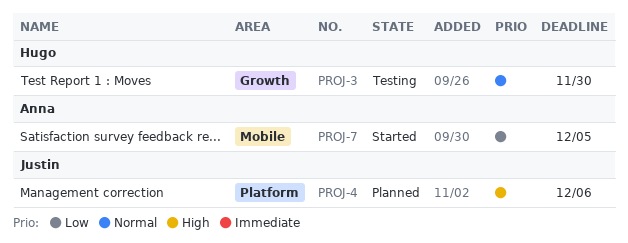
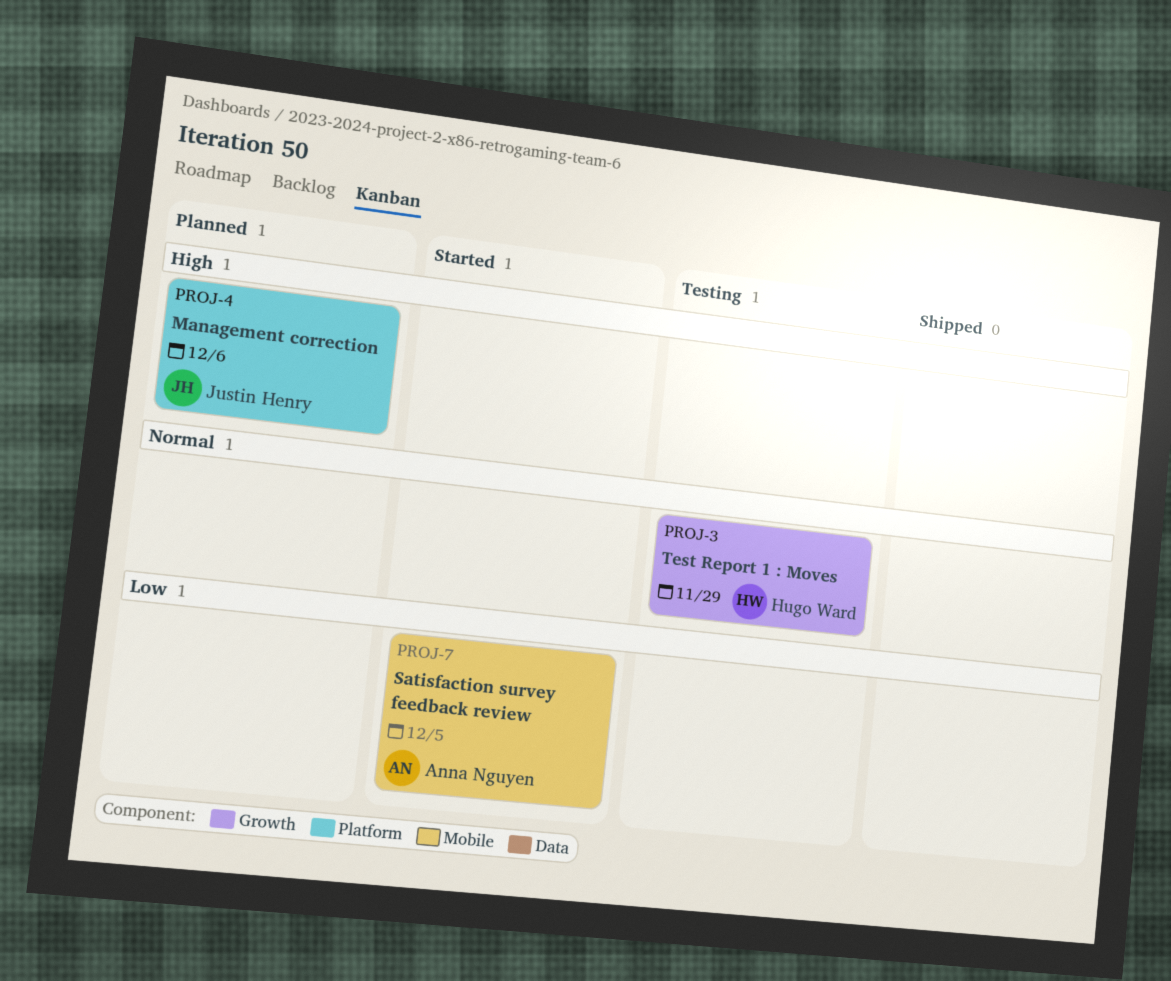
PROJ-3, due: Nov 30 -> Nov 29

